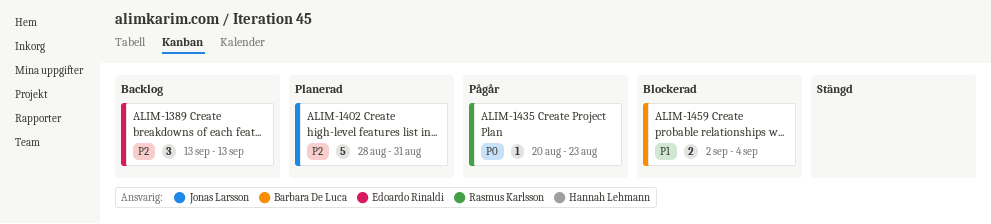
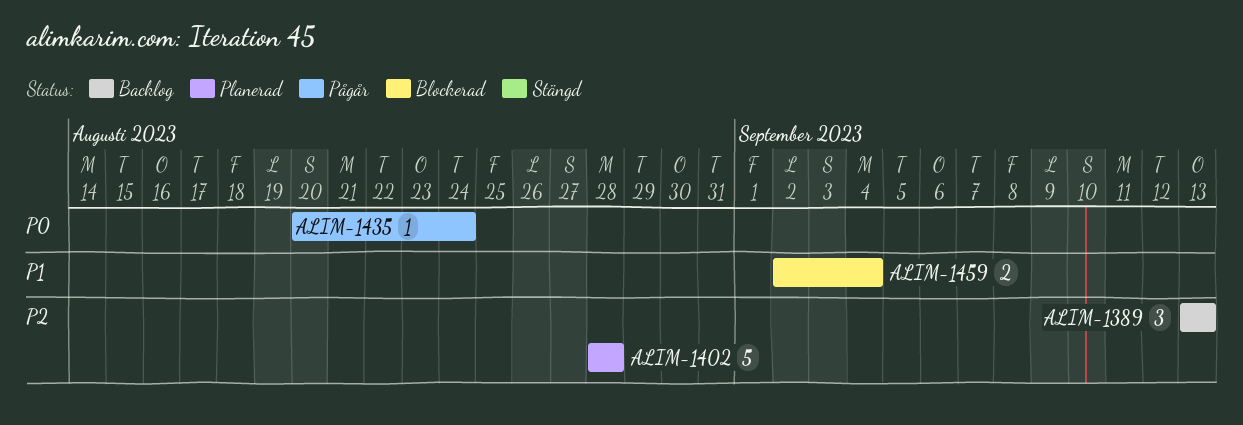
ALIM-1402, due: Aug 31 -> Aug 28
ALIM-1435, due: Aug 23 -> Aug 24

